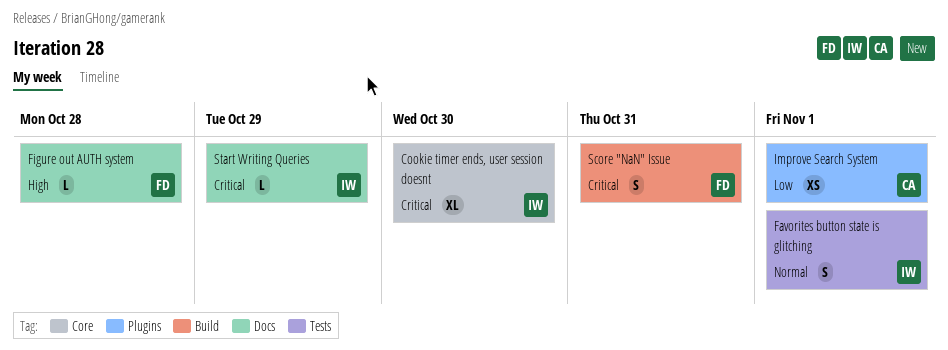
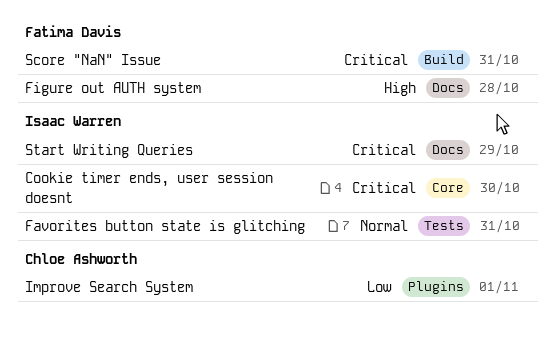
Favorites button state is glitching, due: Nov 1 -> Oct 31

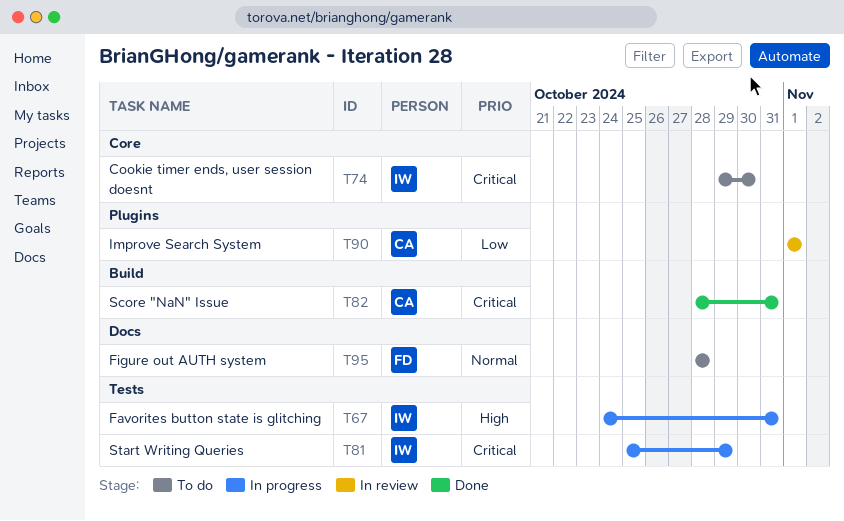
Favorites button state is glitching, priority: Normal -> High
Figure out AUTH system, priority: High -> Normal
Score "NaN" Issue, owner: Fatima Davis -> Chloe Ashworth
Start Writing Queries, label: Docs -> Tests

